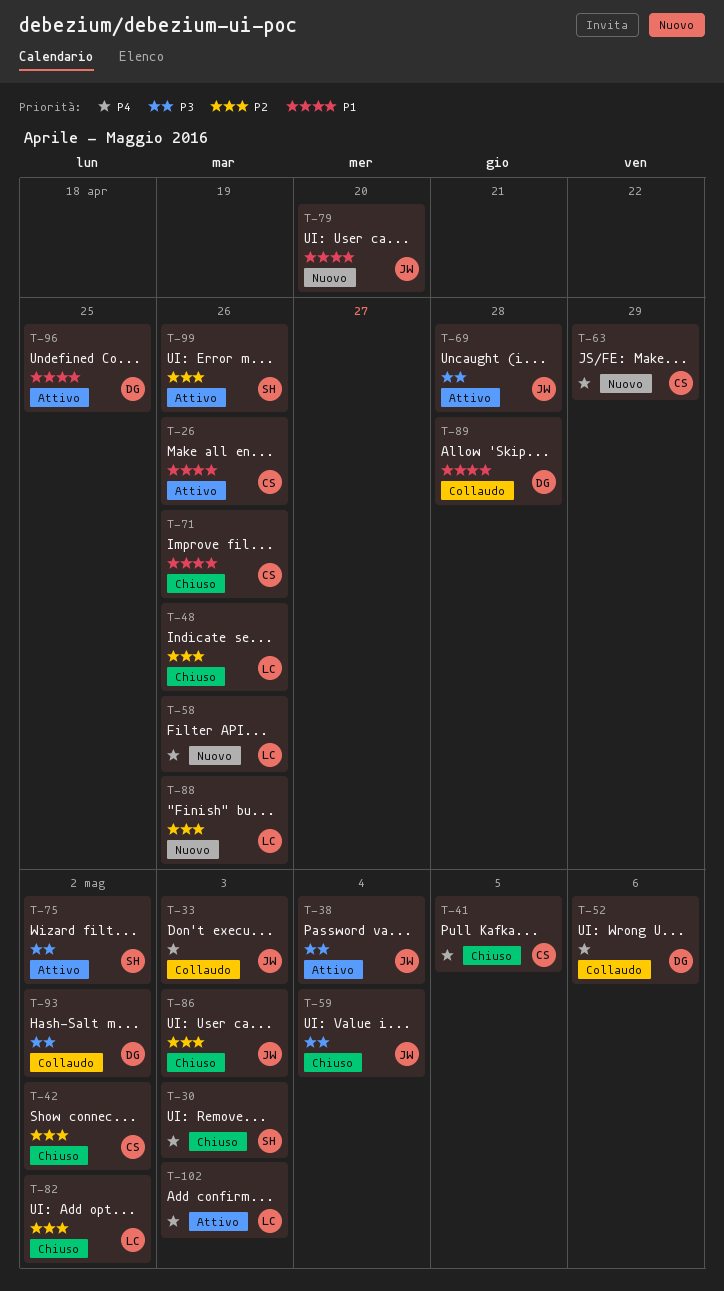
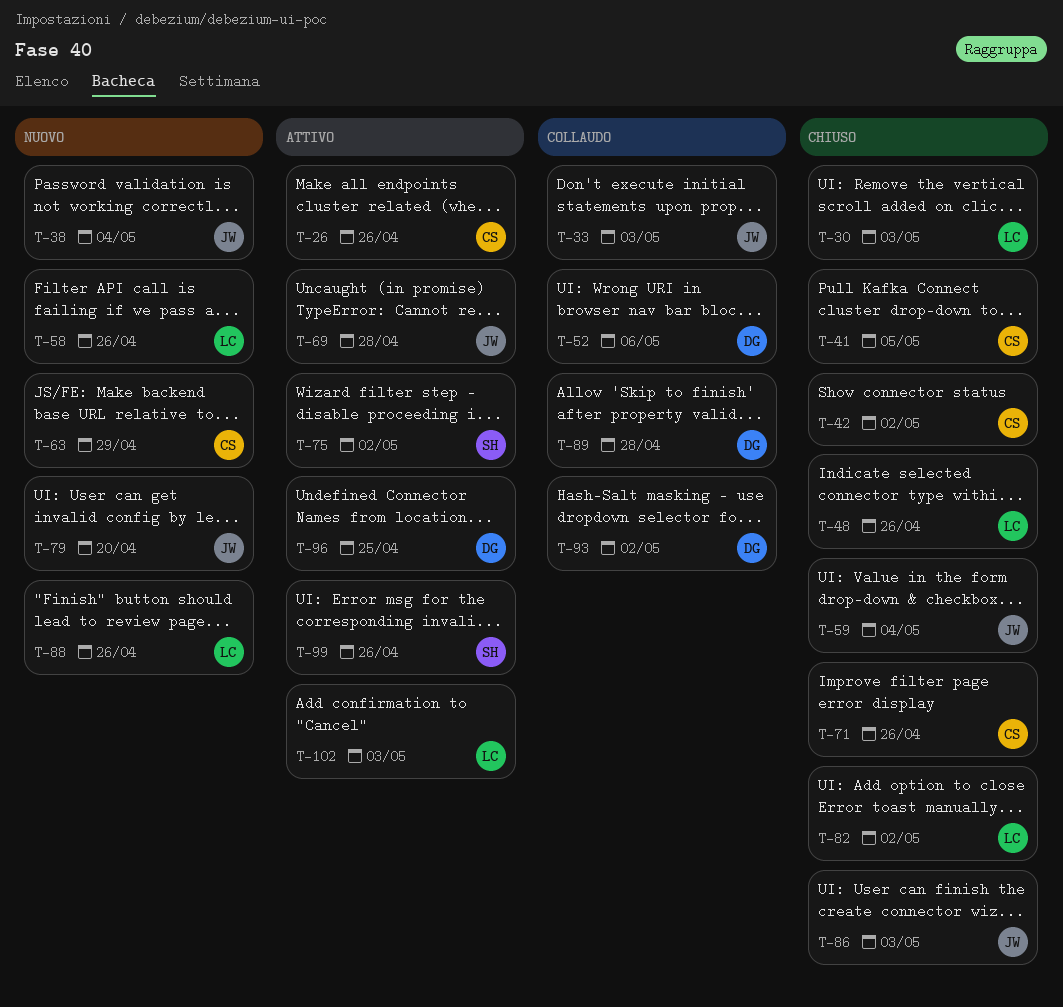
T-30, owner: SH -> LC
T-38, status: Attivo -> Nuovo

